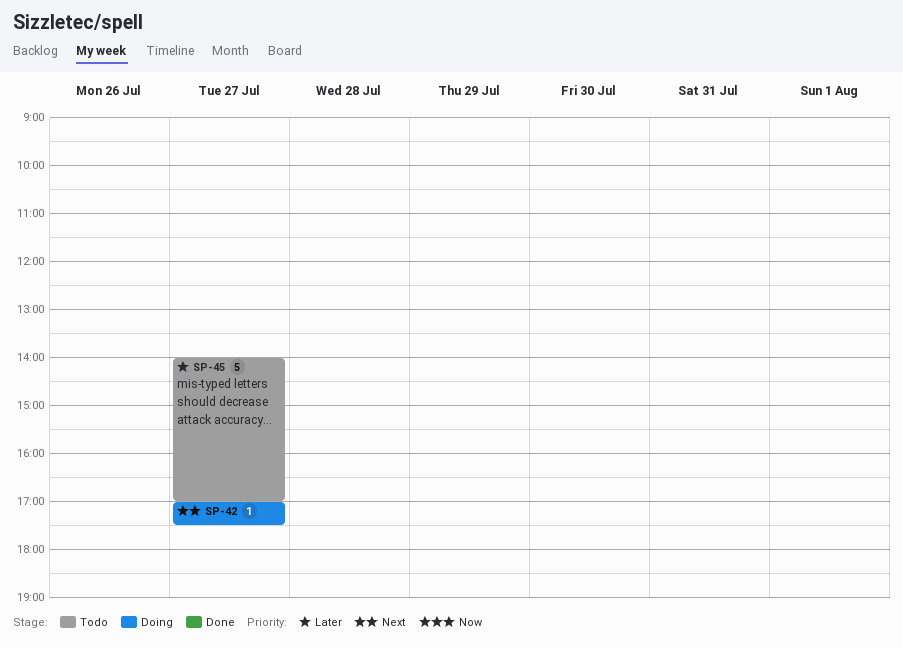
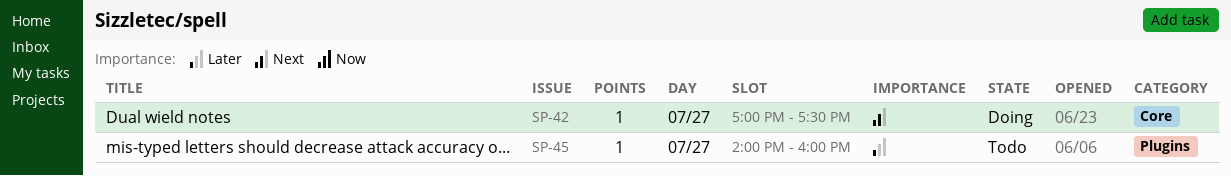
SP-45, estimate: 5 -> 1
SP-45, ends: 17:00 -> 16:00

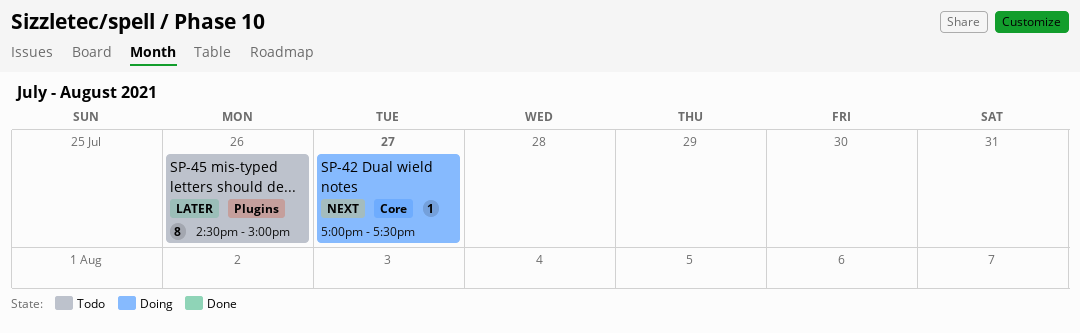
SP-45, estimate: 1 -> 8
SP-45, day: Jul 27 -> Jul 26
SP-45, begins: 14:00 -> 14:30
SP-45, ends: 16:00 -> 15:00

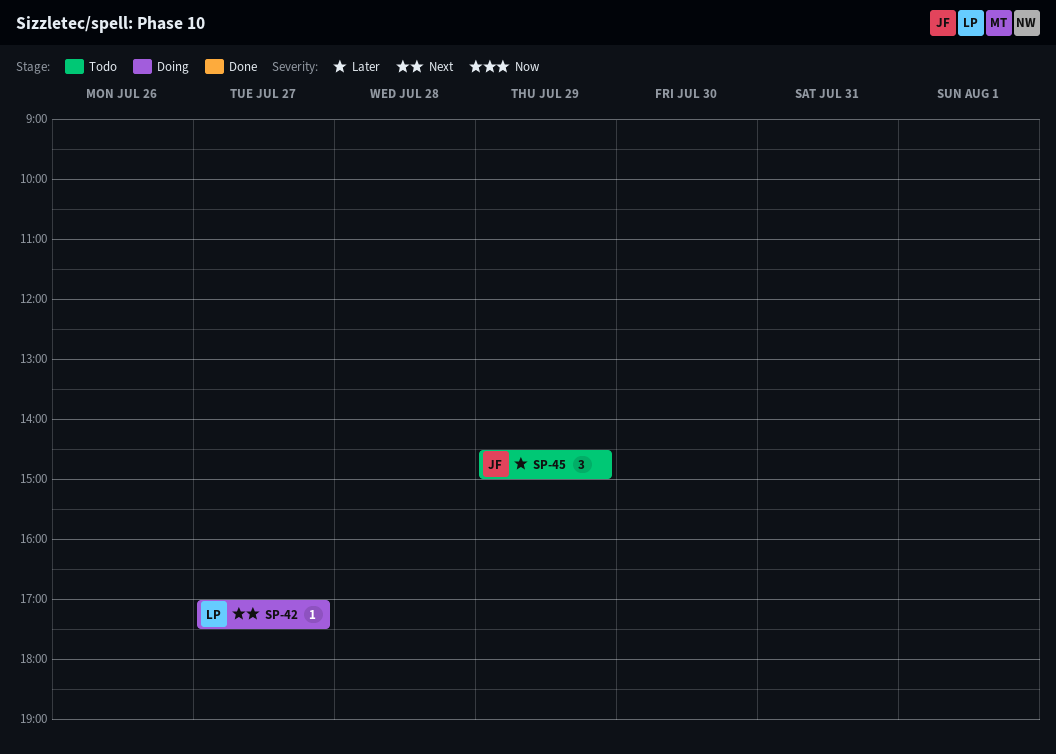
SP-45, estimate: 8 -> 3
SP-45, day: Jul 26 -> Jul 29

